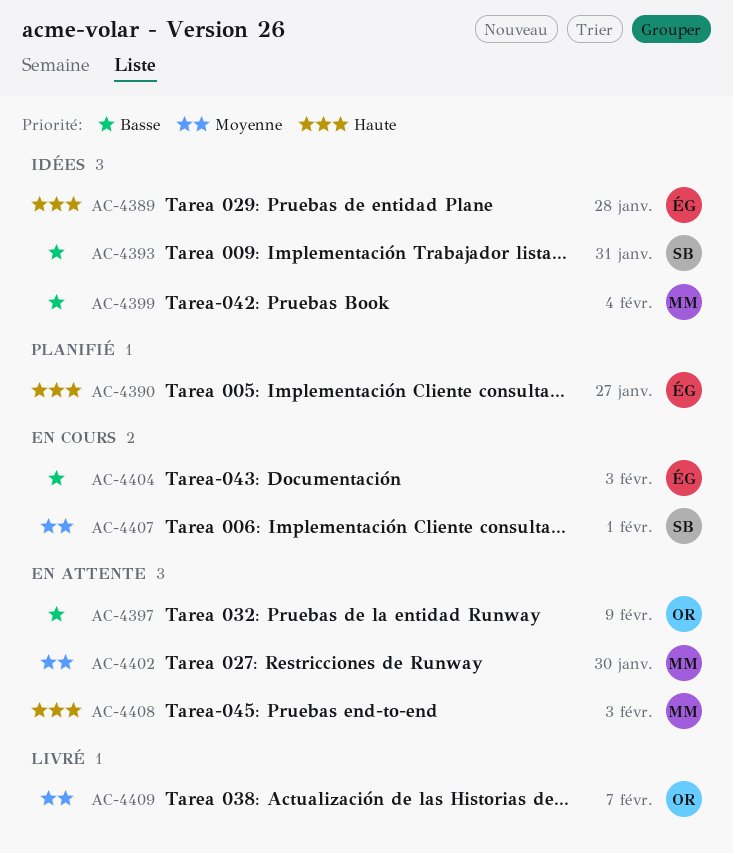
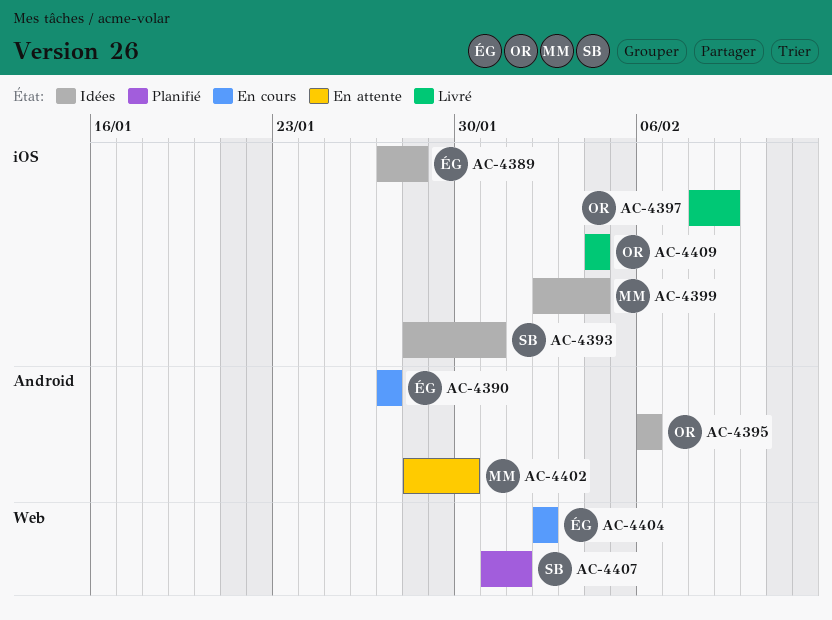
AC-4390, status: Planifié -> En cours
AC-4395: none -> present
AC-4397, status: En attente -> Livré
AC-4404, due: Feb 3 -> Feb 2
AC-4407, status: En cours -> Planifié
AC-4408: present -> none
AC-4409, due: Feb 7 -> Feb 4

